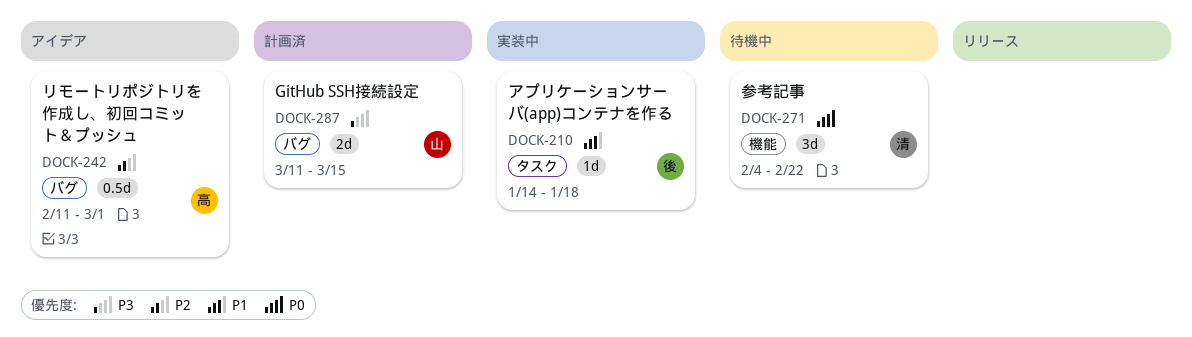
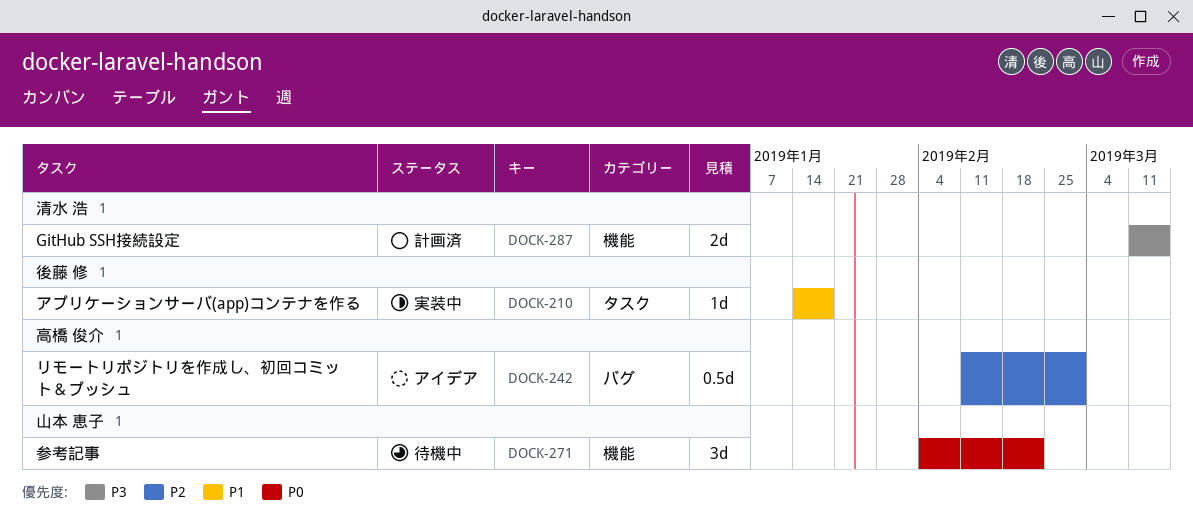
DOCK-271, owner: 清水 浩 -> 山本 恵子
DOCK-287, owner: 山本 恵子 -> 清水 浩
DOCK-287, label: バグ -> 機能

